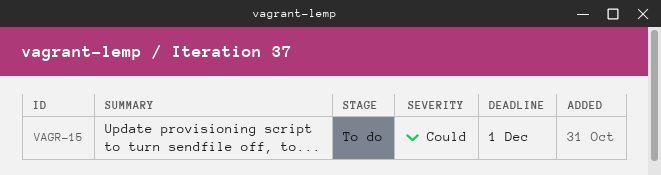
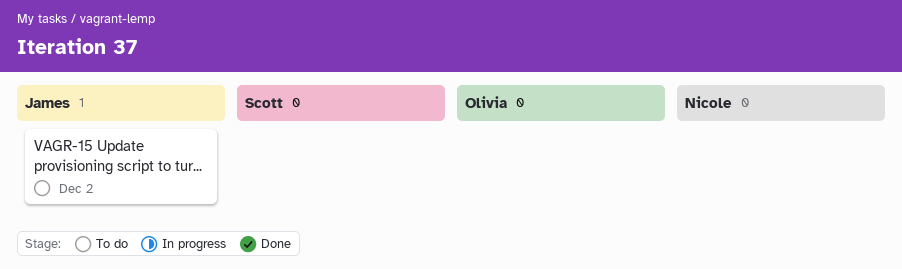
VAGR-15, due: Dec 1 -> Dec 2

